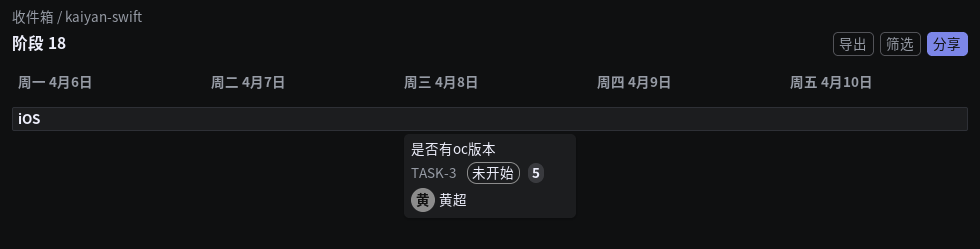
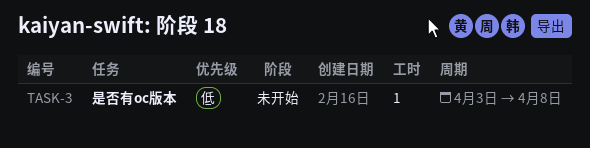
TASK-3, estimate: 5 -> 1

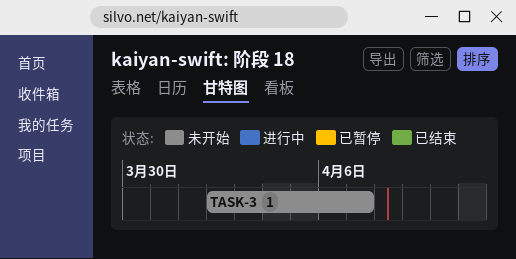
TASK-3, start: Apr 3 -> Apr 2
TASK-3, due: Apr 8 -> Apr 7

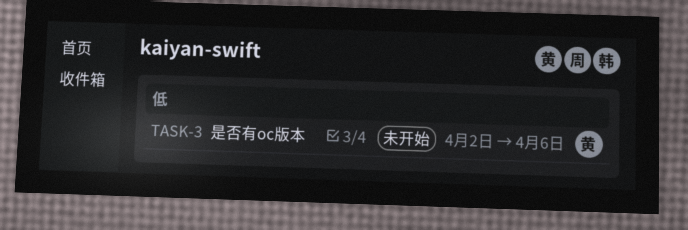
TASK-3, due: Apr 7 -> Apr 6

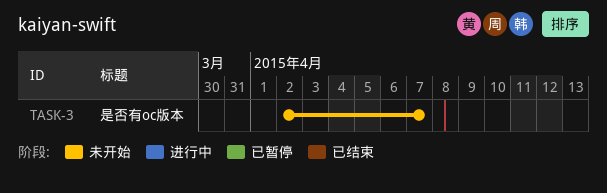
TASK-3, due: Apr 6 -> Apr 7

